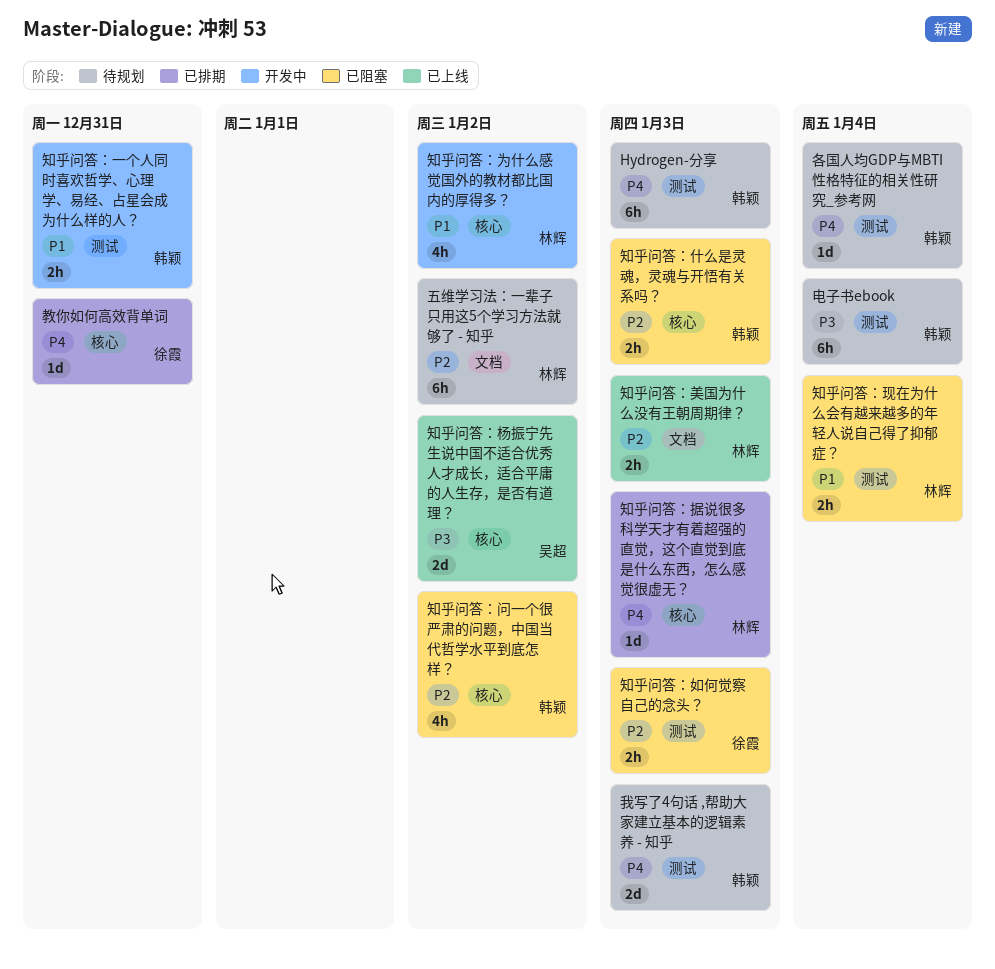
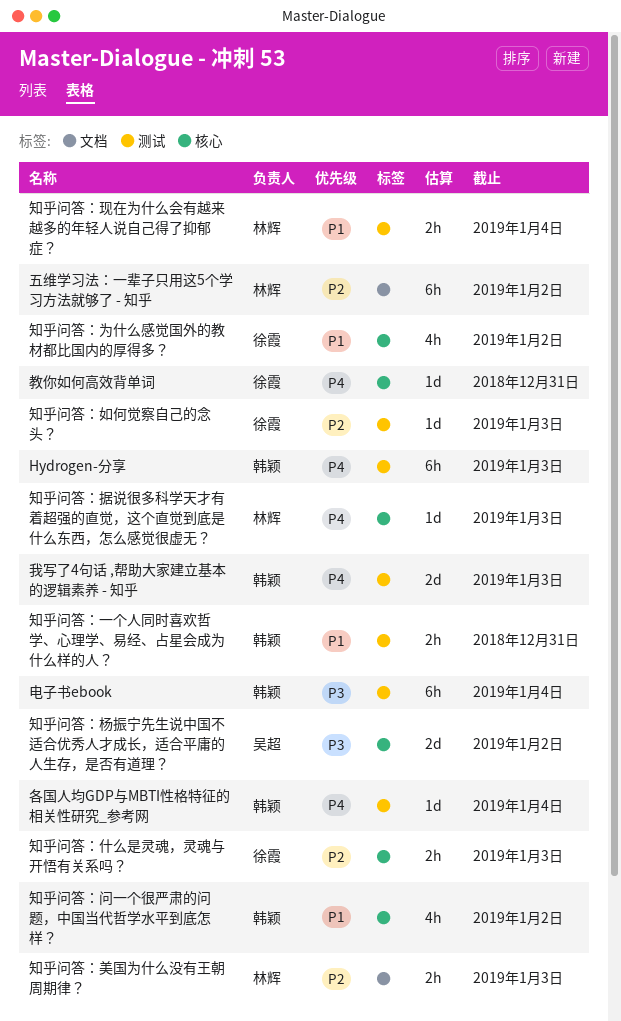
知乎问答：为什么感觉国外的教材都比国内的厚得多？, owner: 林辉 -> 徐霞
知乎问答：什么是灵魂，灵魂与开悟有关系吗？, owner: 韩颖 -> 徐霞
知乎问答：如何觉察自己的念头？, estimate: 2h -> 1d
知乎问答：问一个很严肃的问题，中国当代哲学水平到底怎样？, priority: P2 -> P1

